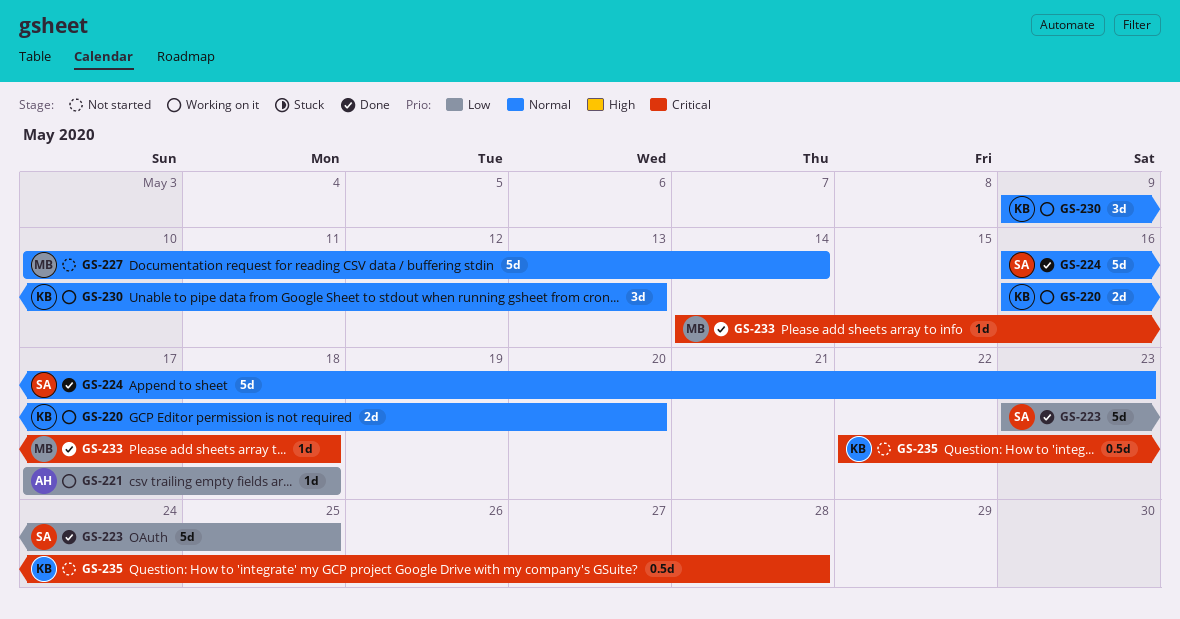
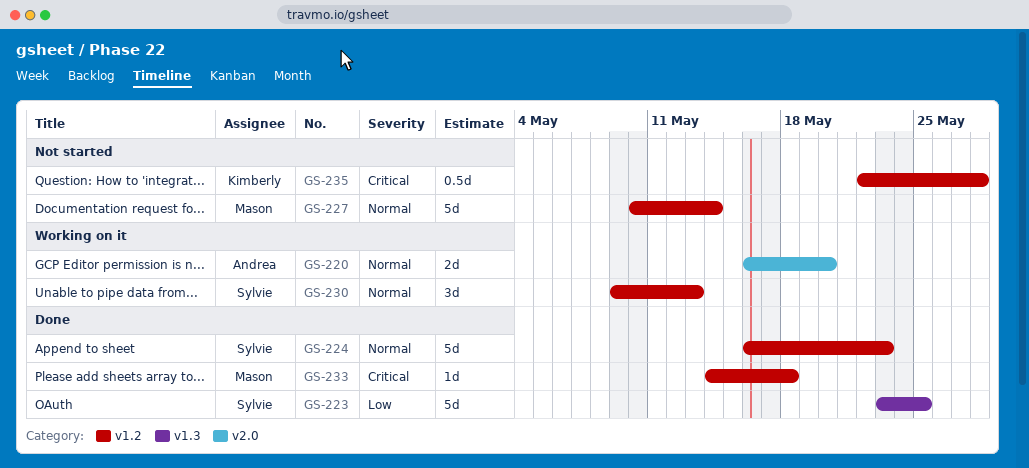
GS-220, owner: Kimberly -> Andrea
GS-221: present -> none
GS-230, owner: Kimberly -> Sylvie

